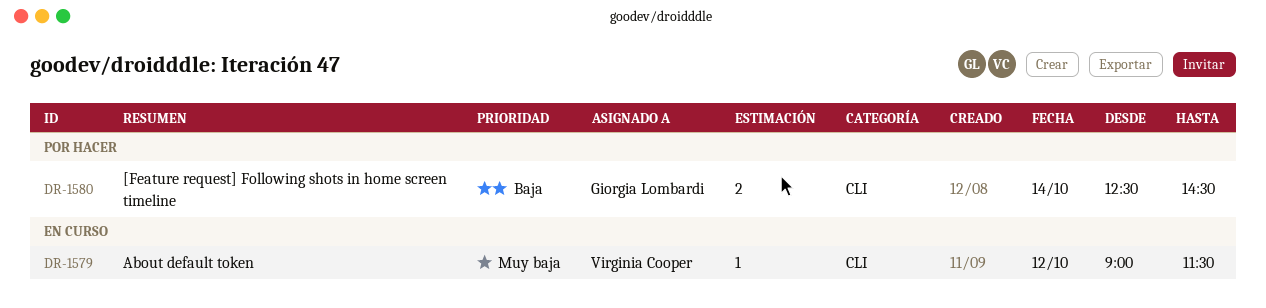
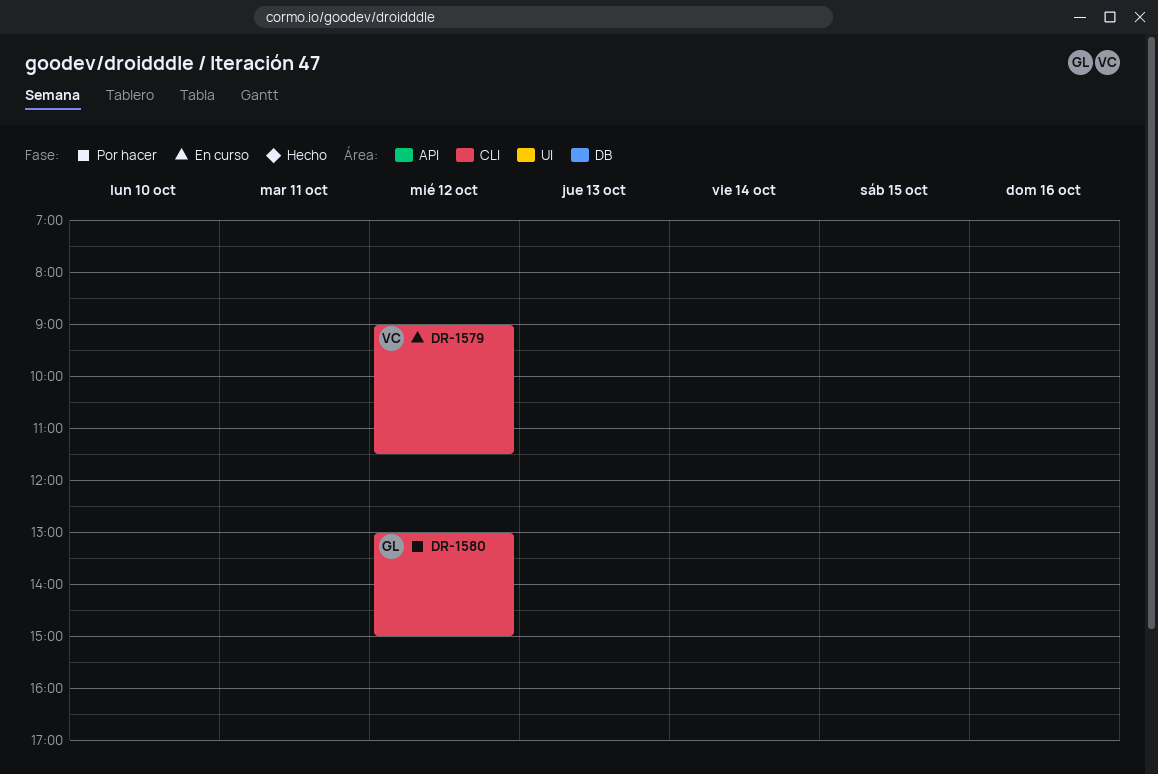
DR-1580, day: Oct 14 -> Oct 12
DR-1580, begins: 12:30 -> 13:00
DR-1580, ends: 14:30 -> 15:00

